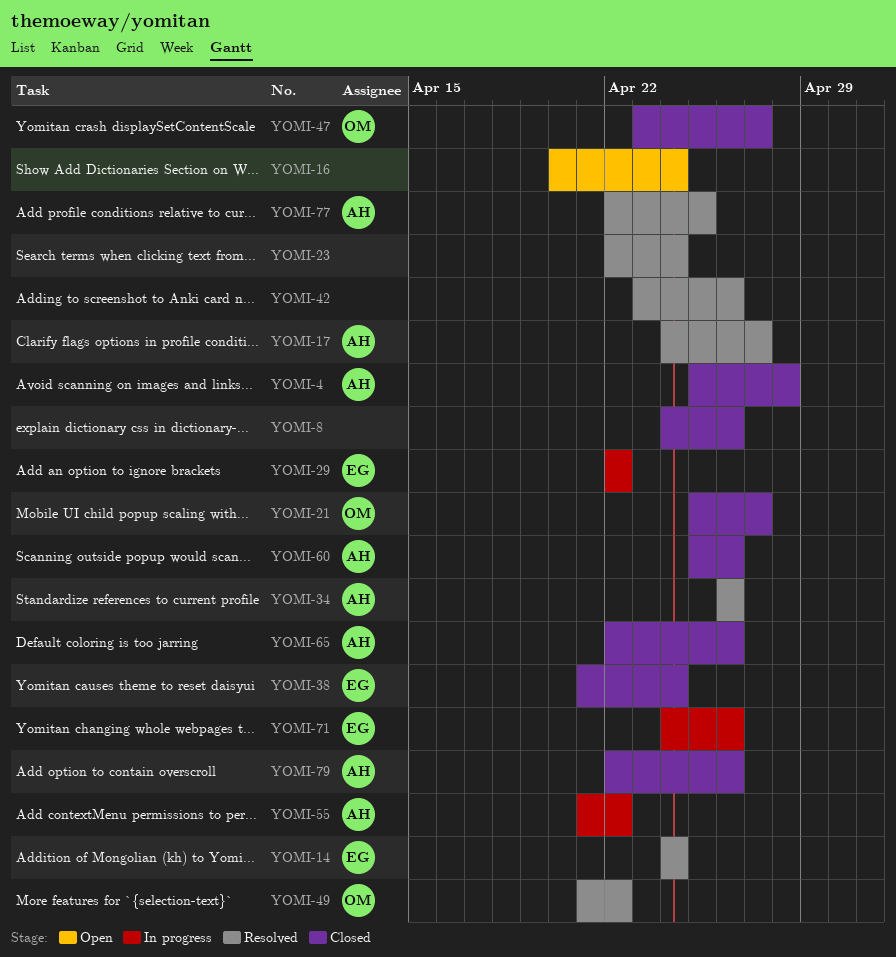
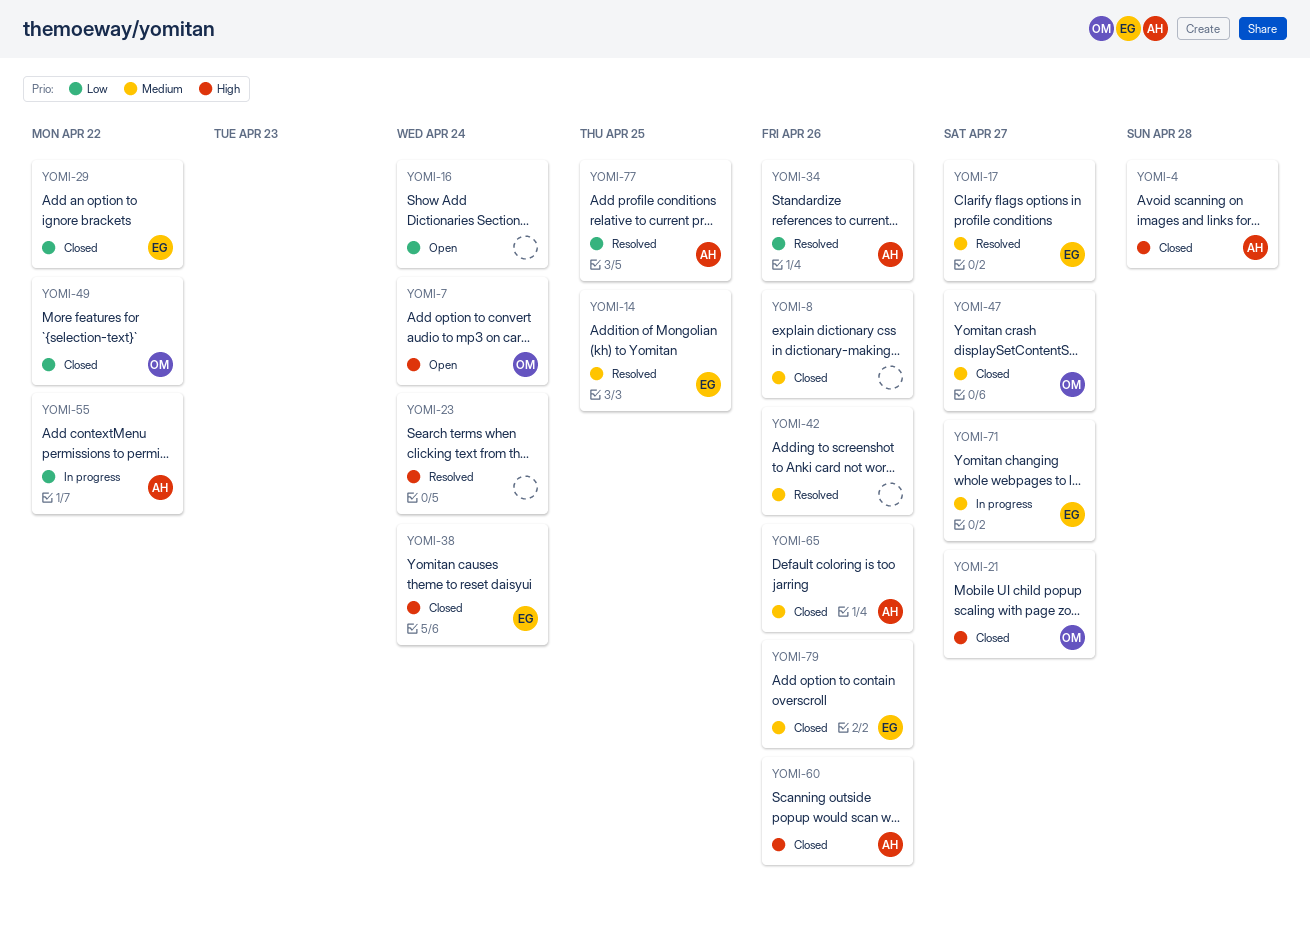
YOMI-7: none -> present
YOMI-14, due: Apr 24 -> Apr 25
YOMI-17, owner: AH -> EG
YOMI-29, status: In progress -> Closed
YOMI-49, status: Resolved -> Closed
YOMI-71, due: Apr 26 -> Apr 27
YOMI-79, owner: AH -> EG

